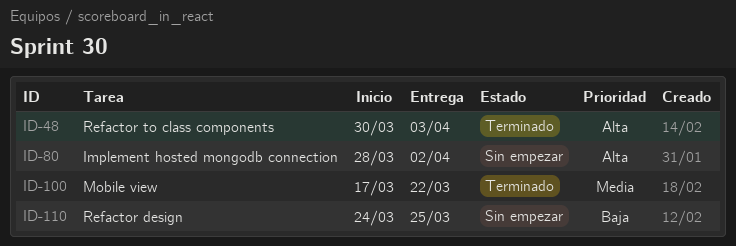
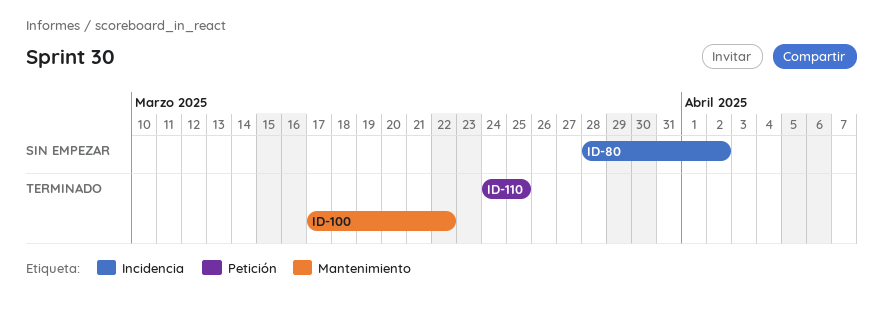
ID-48: present -> none
ID-110, status: Sin empezar -> Terminado

